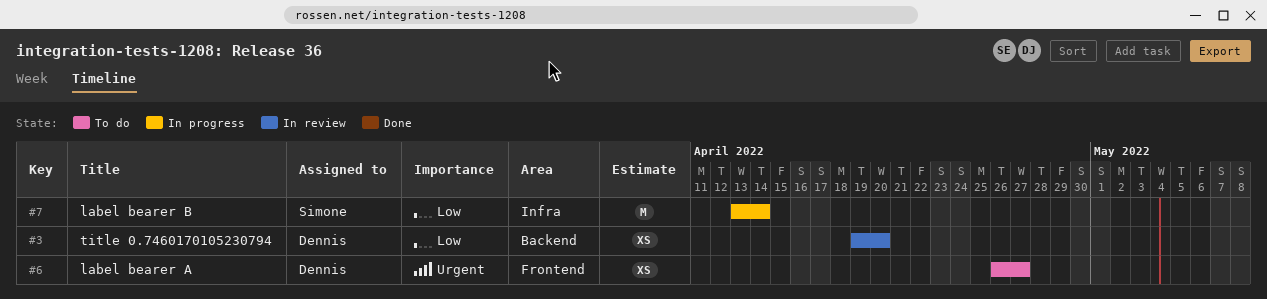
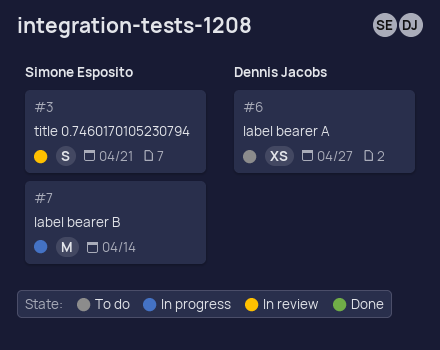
#3, owner: Dennis Jacobs -> Simone Esposito
#3, estimate: XS -> S
#3, due: Apr 20 -> Apr 21

